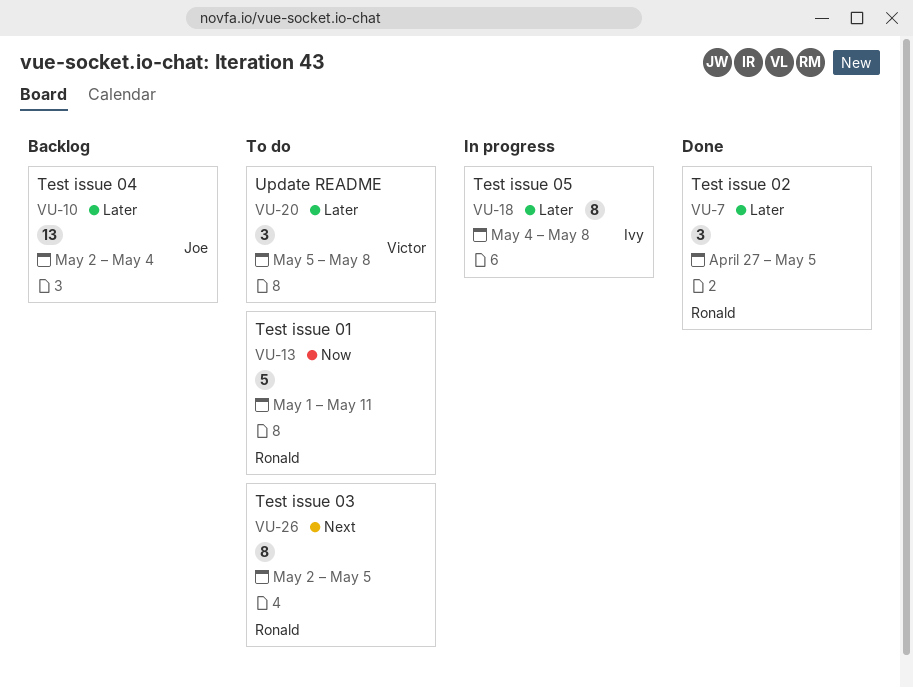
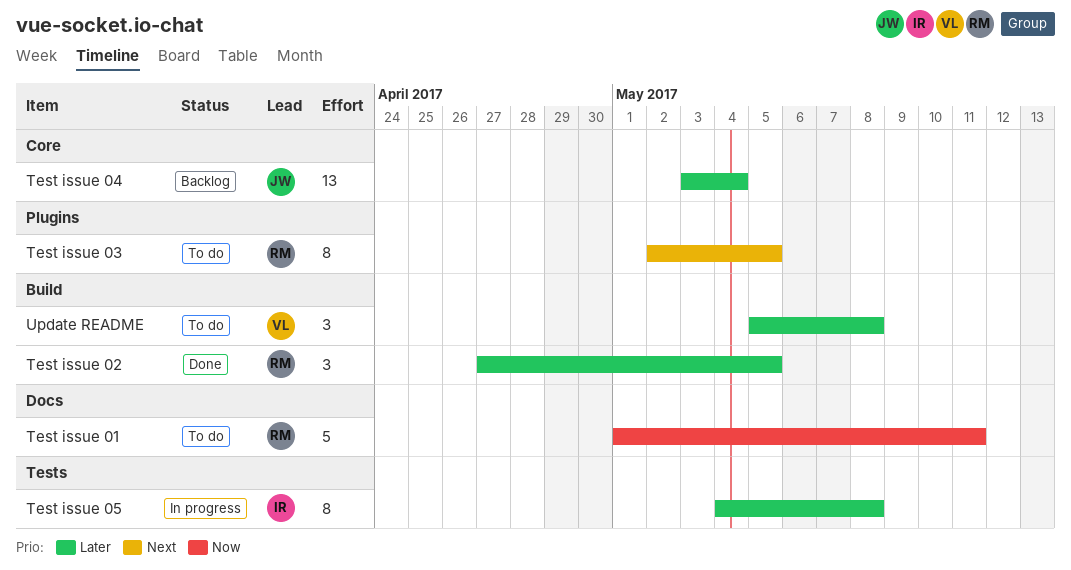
Test issue 04, start: May 2 -> May 3

